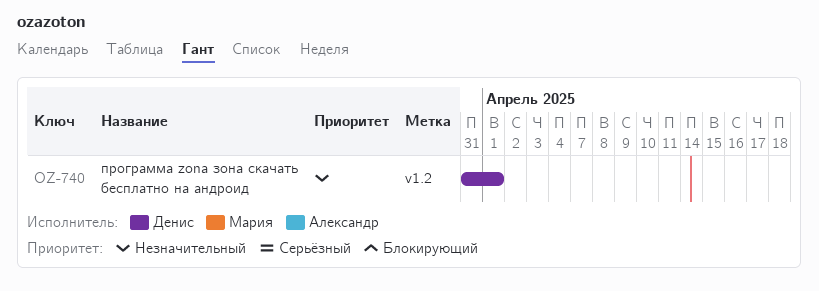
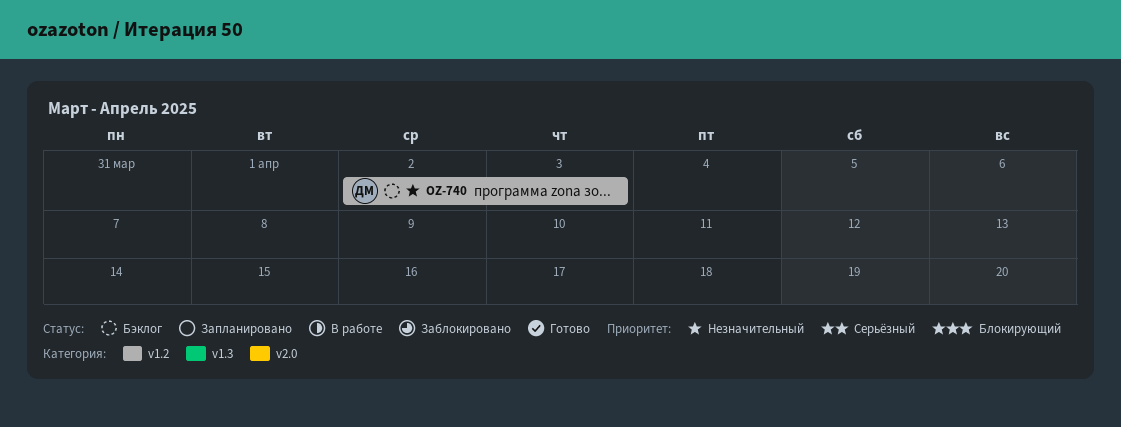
OZ-740, start: Mar 31 -> Apr 2
OZ-740, due: Apr 1 -> Apr 3

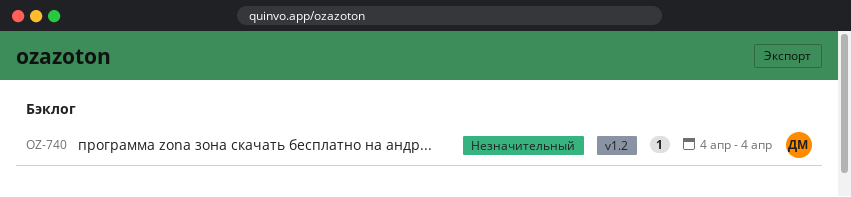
OZ-740, start: Apr 2 -> Apr 4
OZ-740, due: Apr 3 -> Apr 4

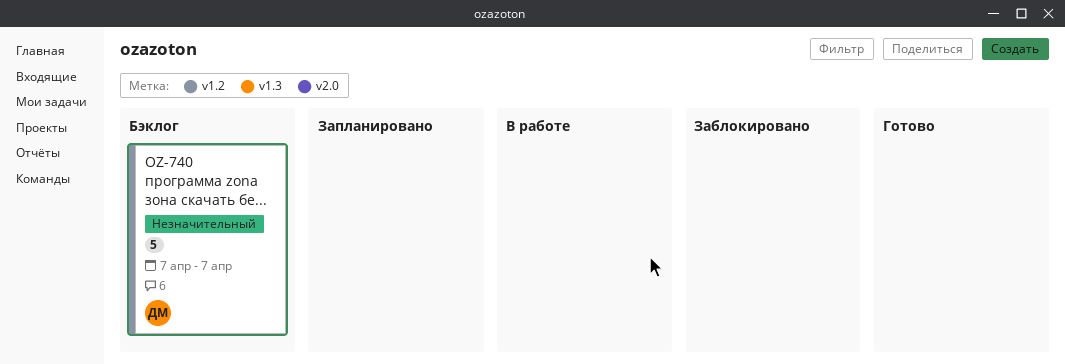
OZ-740, estimate: 1 -> 5
OZ-740, start: Apr 4 -> Apr 7
OZ-740, due: Apr 4 -> Apr 7

